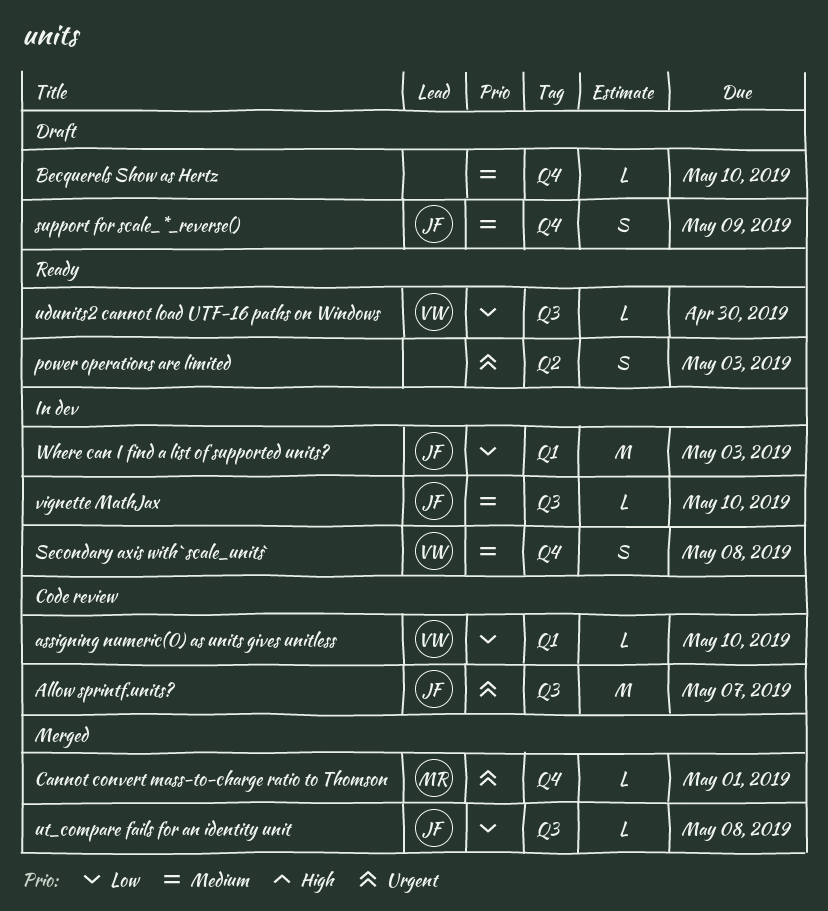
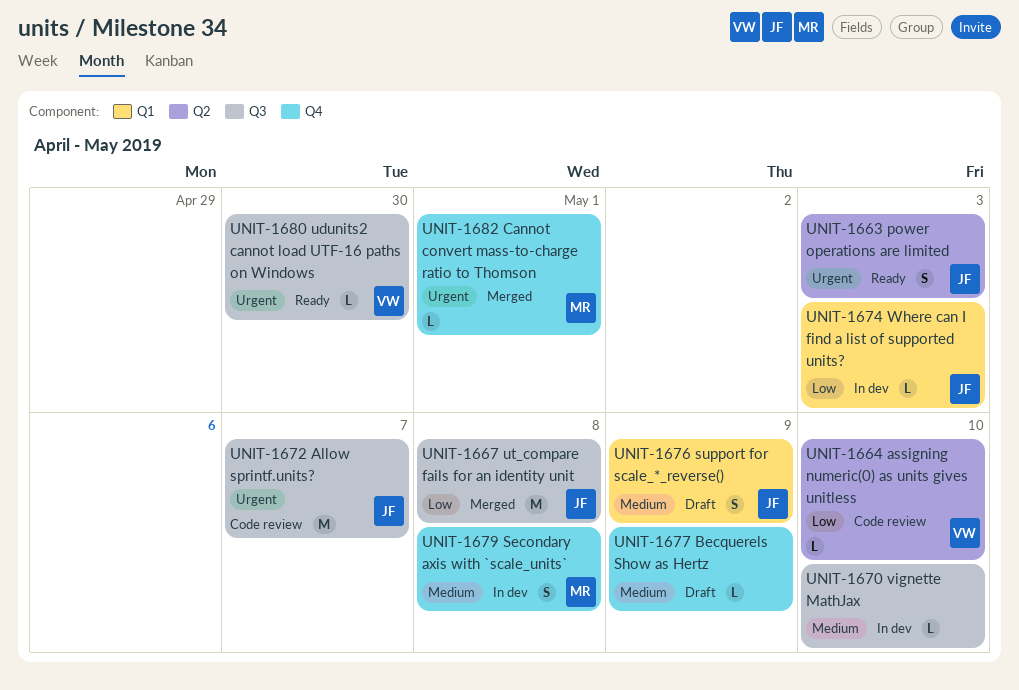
assigning numeric(0) as units gives unitless, label: Q1 -> Q2
Becquerels Show as Hertz, due: May 10 -> May 9
power operations are limited, owner: none -> JF
Secondary axis with `scale_units`, owner: VW -> MR
support for scale_*_reverse(), label: Q4 -> Q1
udunits2 cannot load UTF-16 paths on Windows, priority: Low -> Urgent
ut_compare fails for an identity unit, estimate: L -> M
vignette MathJax, owner: JF -> none
Where can I find a list of supported units?, estimate: M -> L

